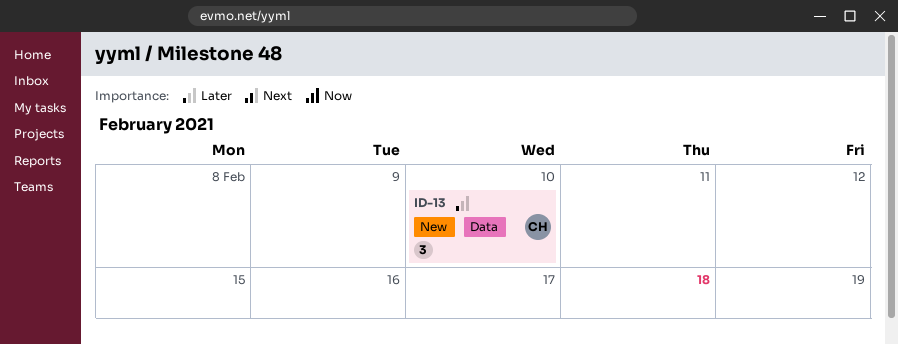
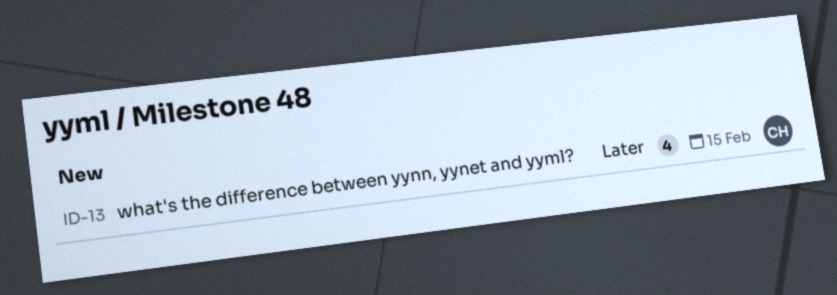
ID-13, estimate: 3 -> 4
ID-13, due: Feb 10 -> Feb 15

